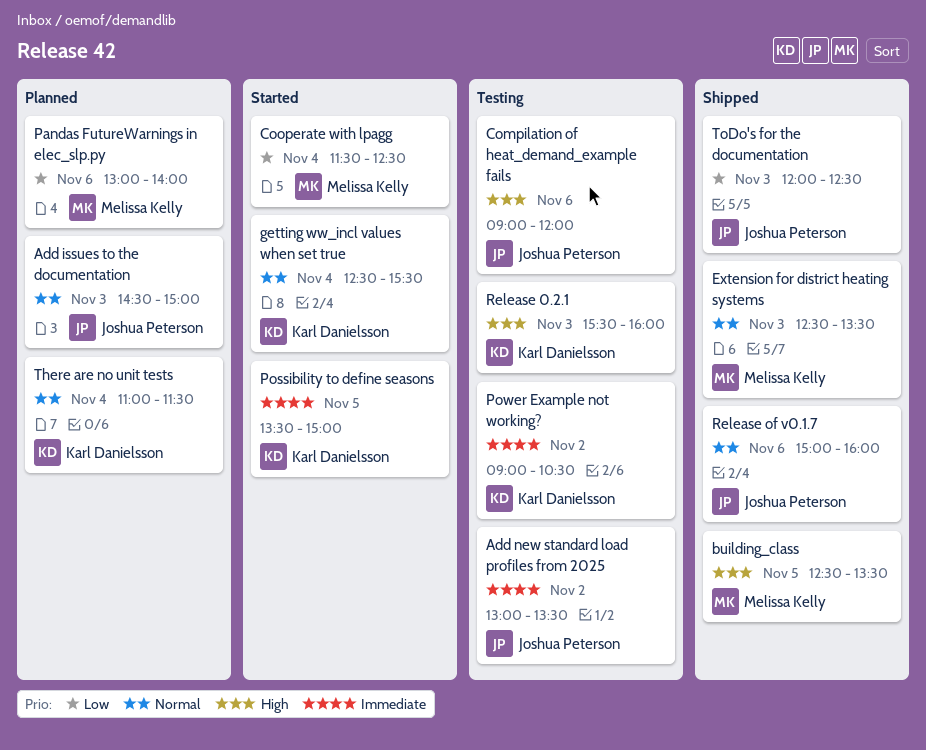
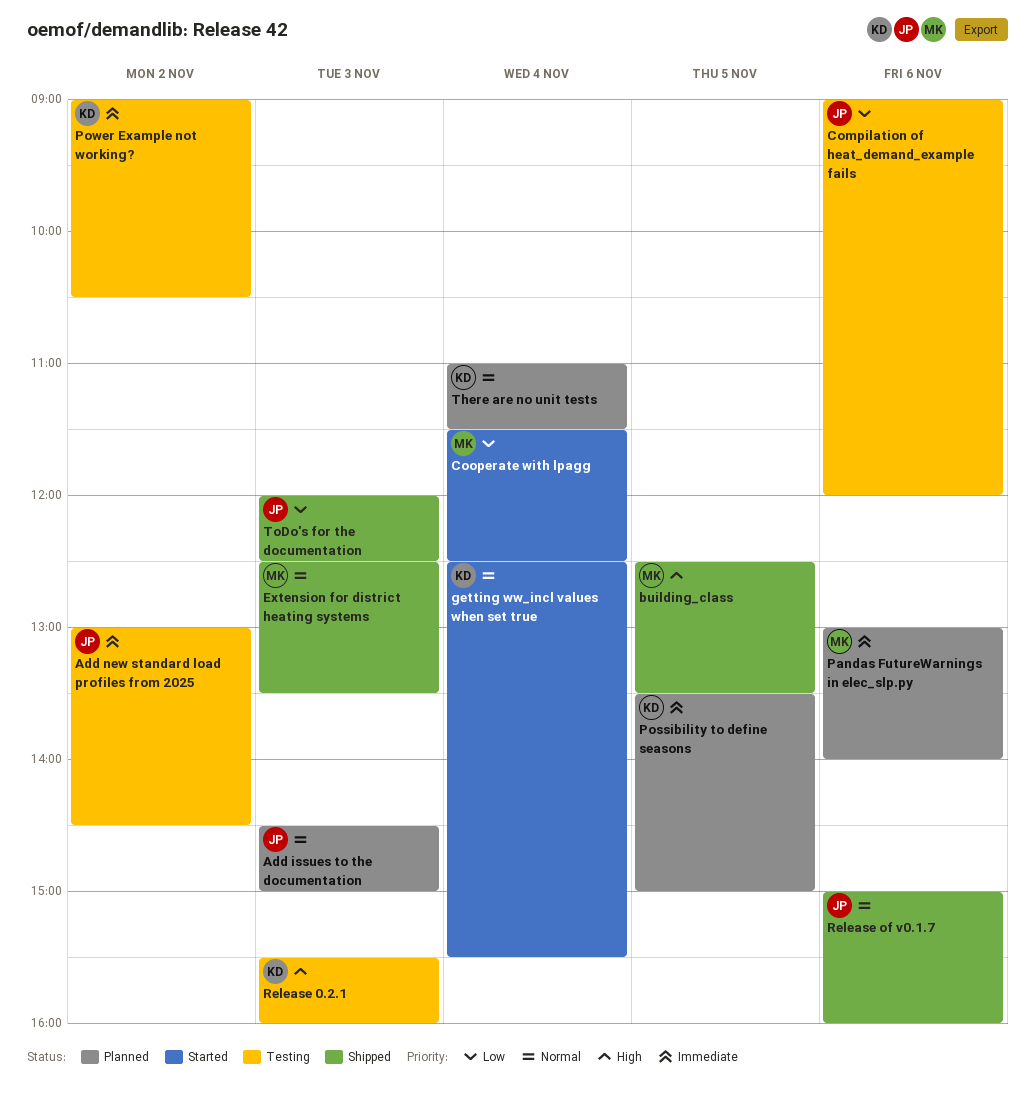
Add new standard load profiles from 2025, ends: 13:30 -> 14:30
Compilation of heat_demand_example fails, priority: High -> Low
Pandas FutureWarnings in elec_slp.py, priority: Low -> Immediate
Possibility to define seasons, status: Started -> Planned

